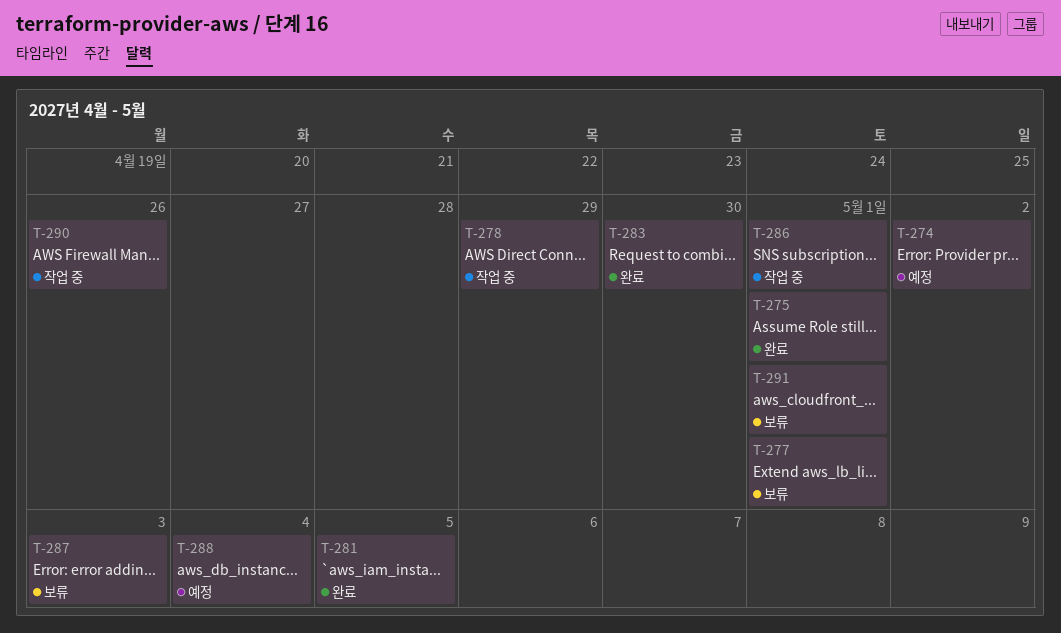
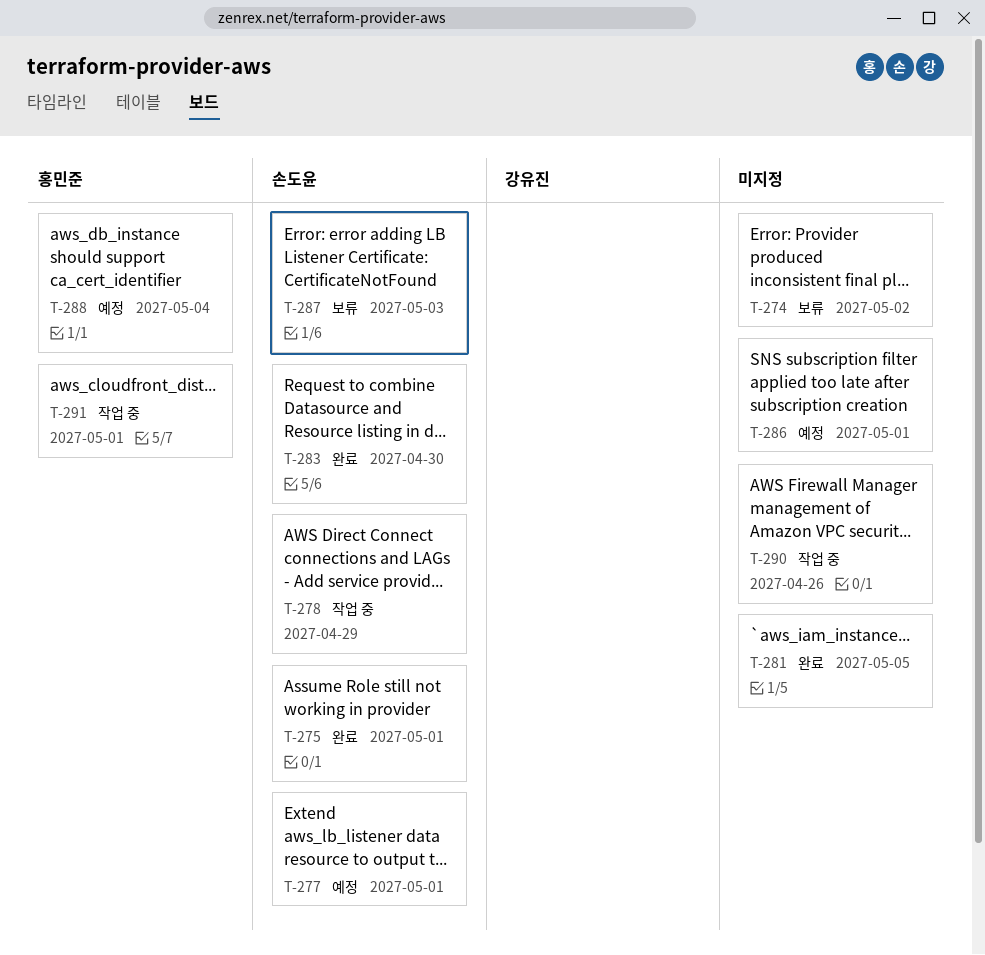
T-274, status: 예정 -> 보류
T-277, status: 보류 -> 예정
T-286, status: 작업 중 -> 예정
T-291, status: 보류 -> 작업 중

